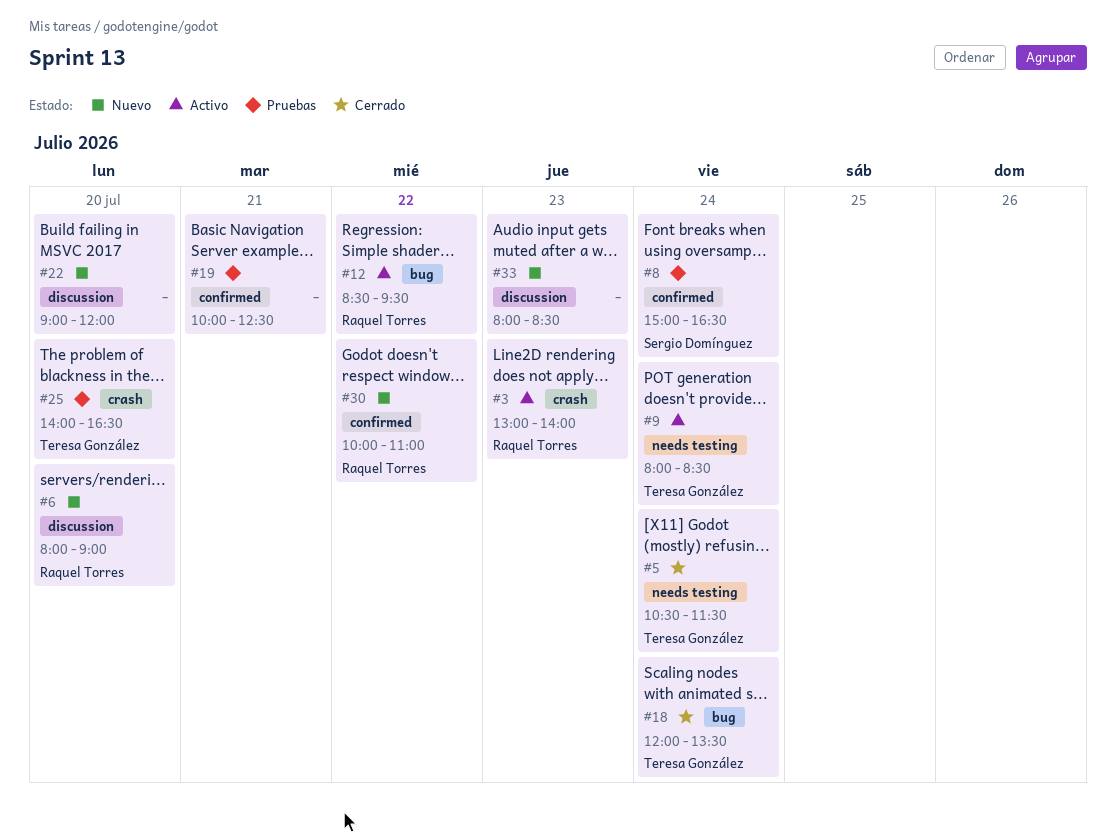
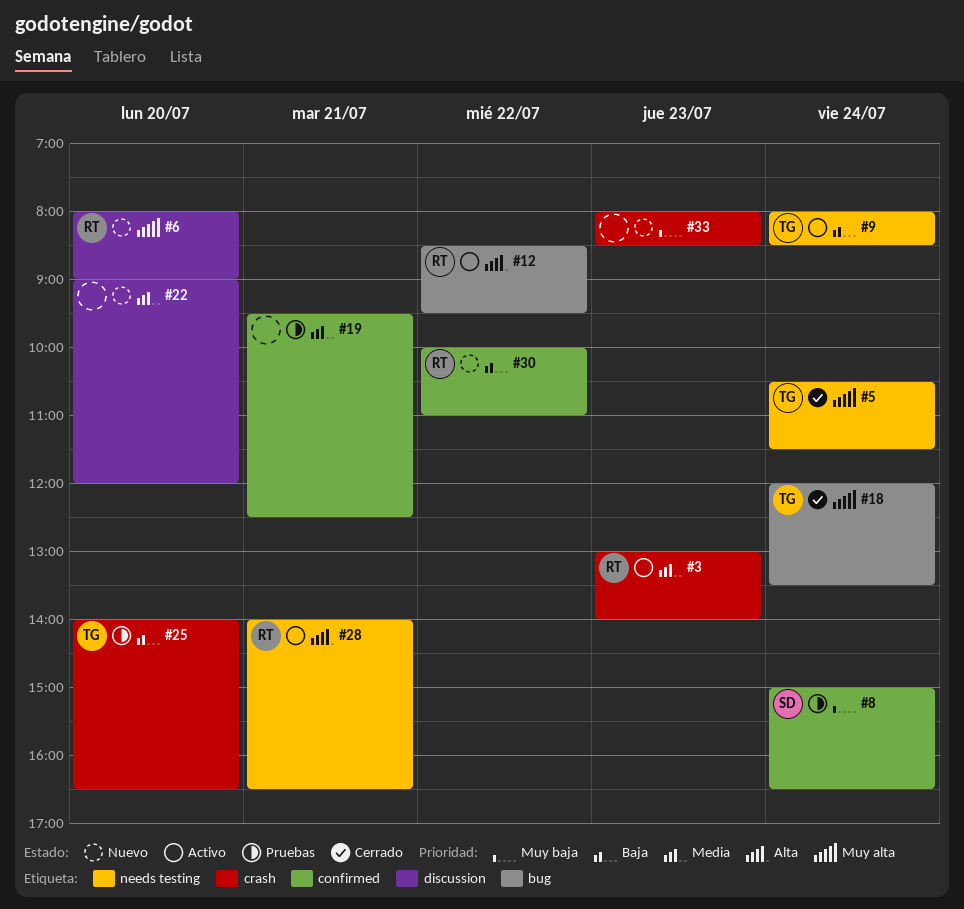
#19, begins: 10:00 -> 09:30
#28: none -> present
#33, label: discussion -> crash

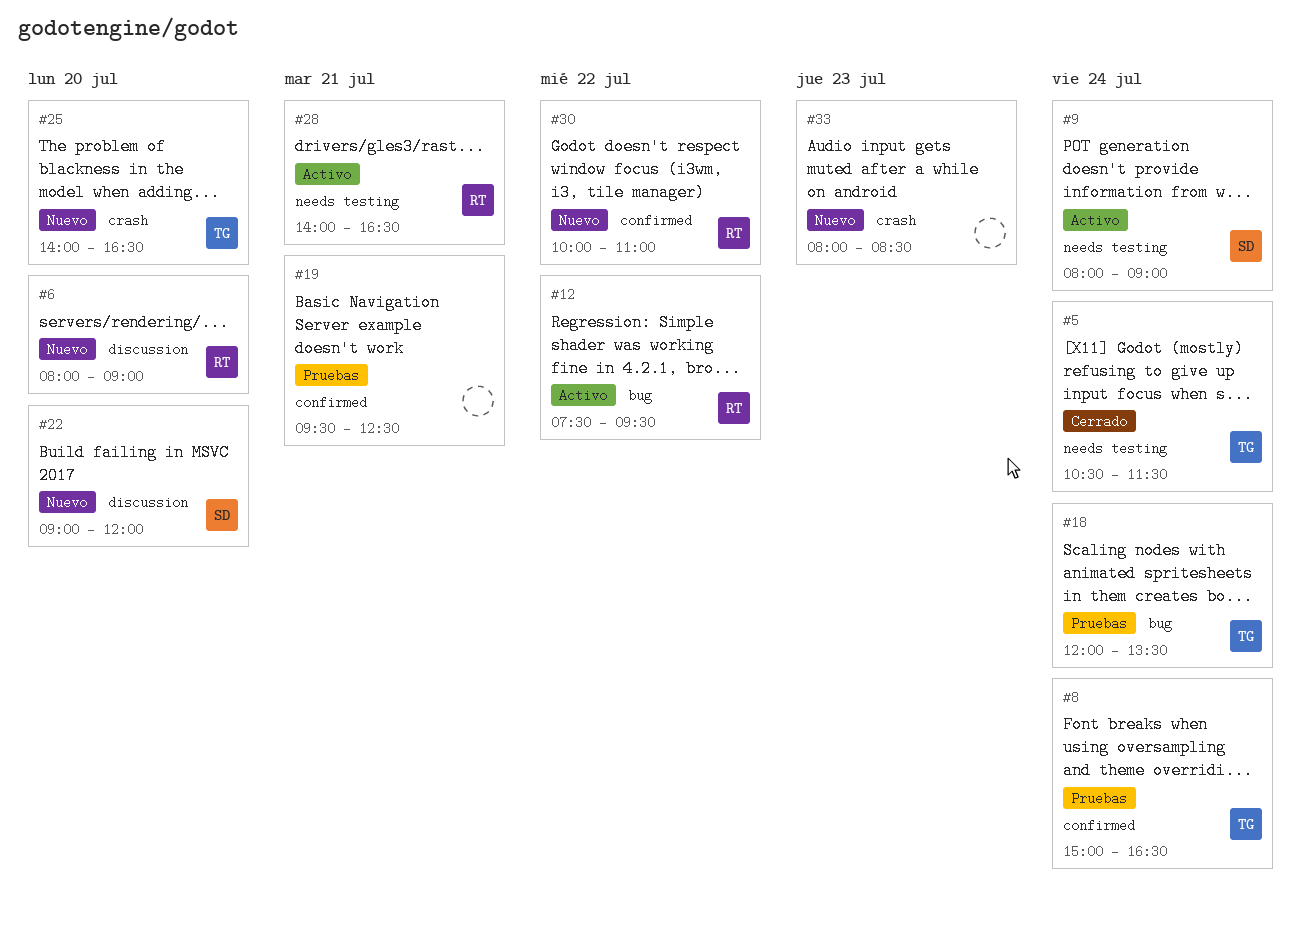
#3: present -> none
#8, owner: SD -> TG
#9, owner: TG -> SD
#9, ends: 08:30 -> 09:00
#12, begins: 08:30 -> 07:30
#18, status: Cerrado -> Pruebas
#22, owner: none -> SD
#25, status: Pruebas -> Nuevo

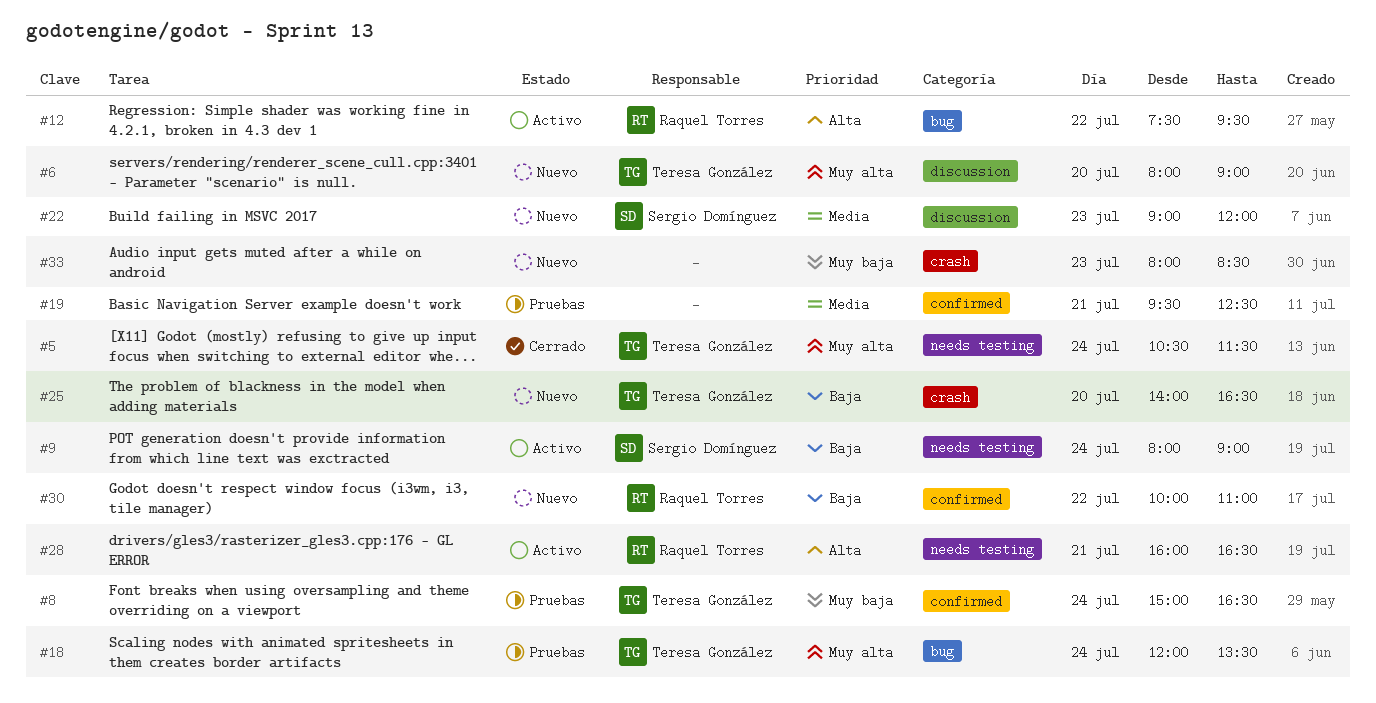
#6, owner: Raquel Torres -> Teresa González
#22, day: Jul 20 -> Jul 23
#28, begins: 14:00 -> 16:00

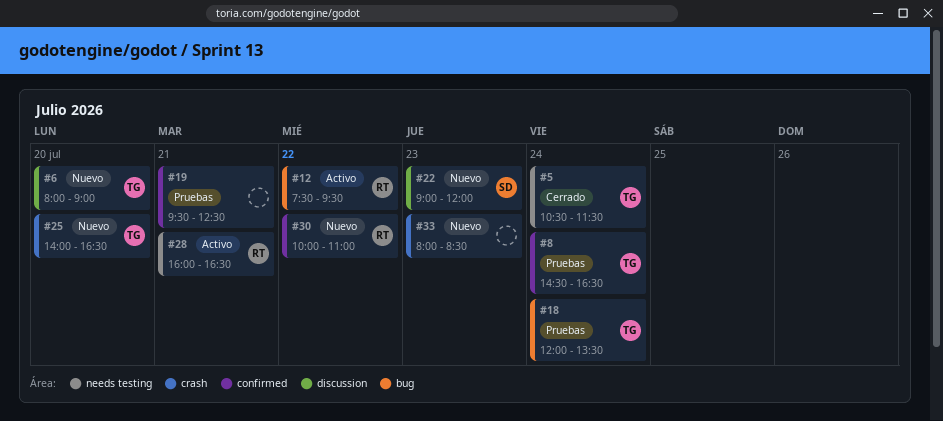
#8, begins: 15:00 -> 14:30
#9: present -> none

